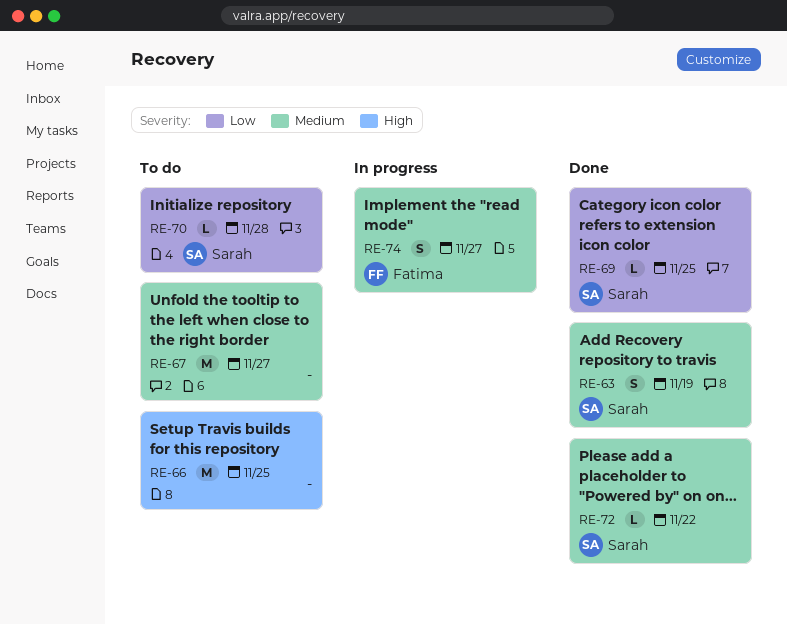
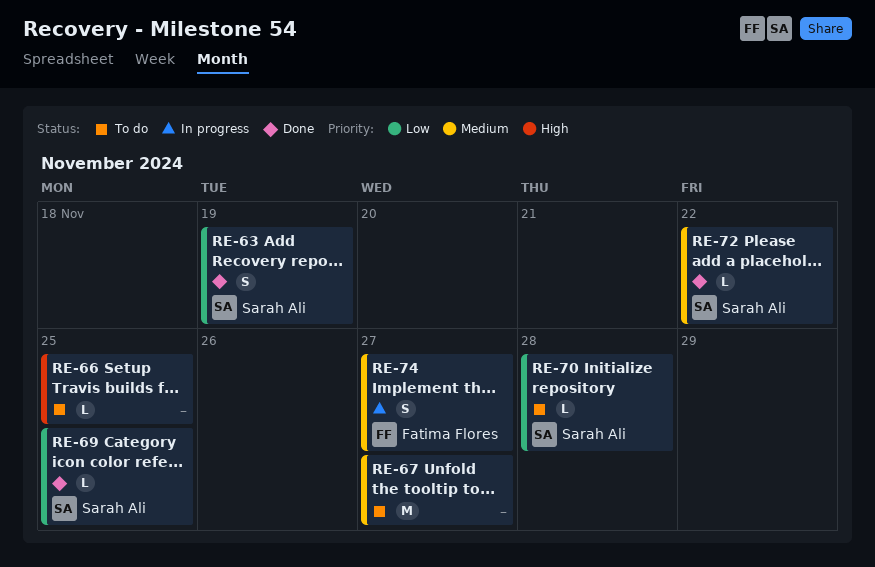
RE-63, priority: Medium -> Low
RE-66, estimate: M -> L

